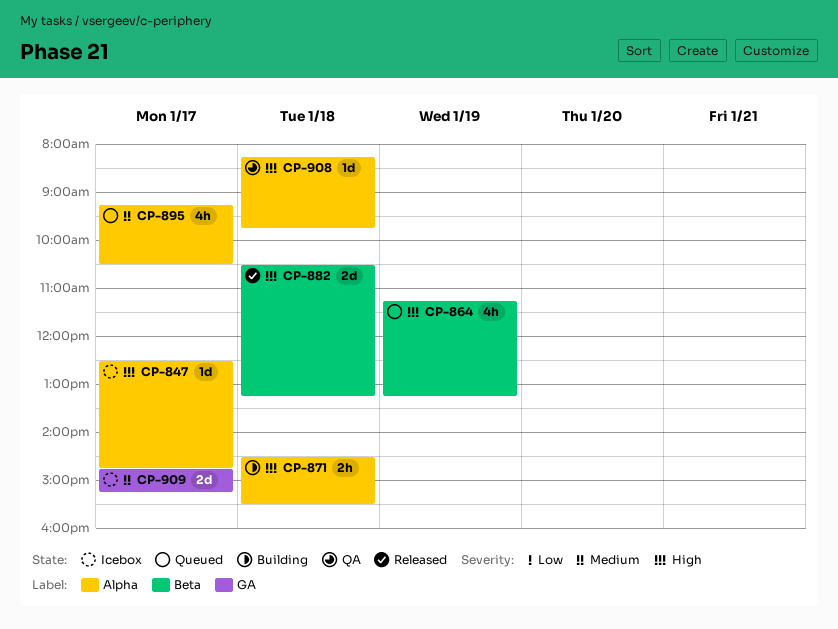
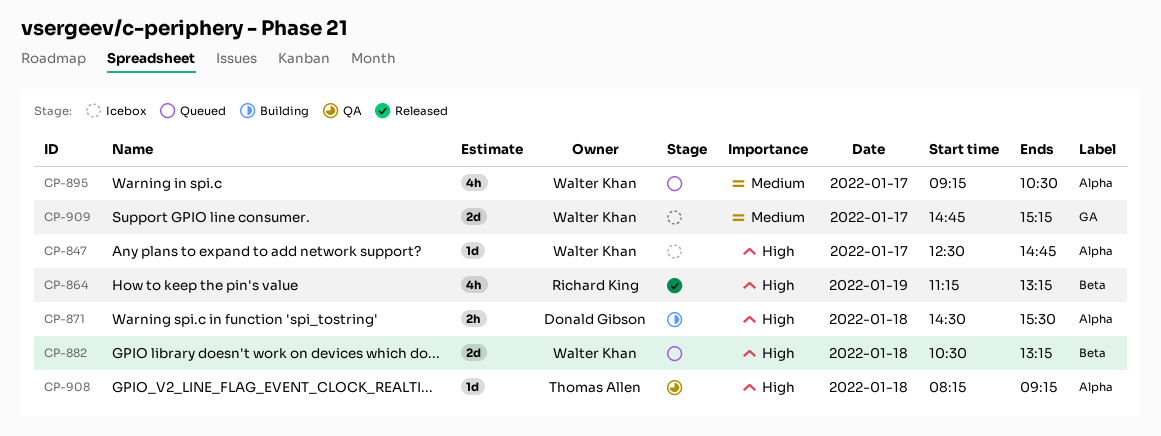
CP-864, status: Queued -> Released
CP-882, status: Released -> Queued
CP-908, ends: 09:45 -> 09:15

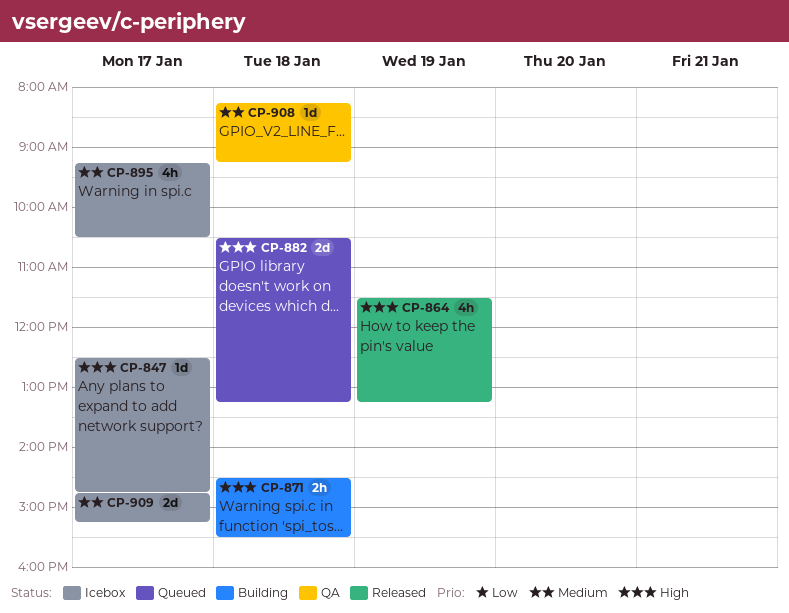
CP-864, begins: 11:15 -> 11:30
CP-895, status: Queued -> Icebox
CP-908, priority: High -> Medium

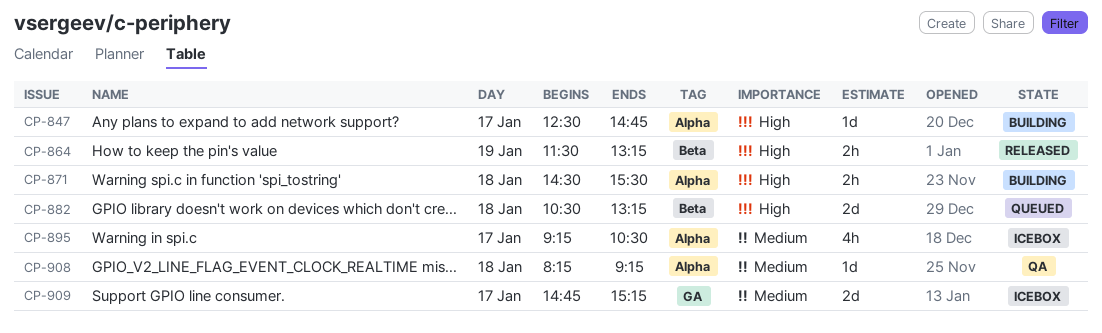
CP-847, status: Icebox -> Building
CP-864, estimate: 4h -> 2h

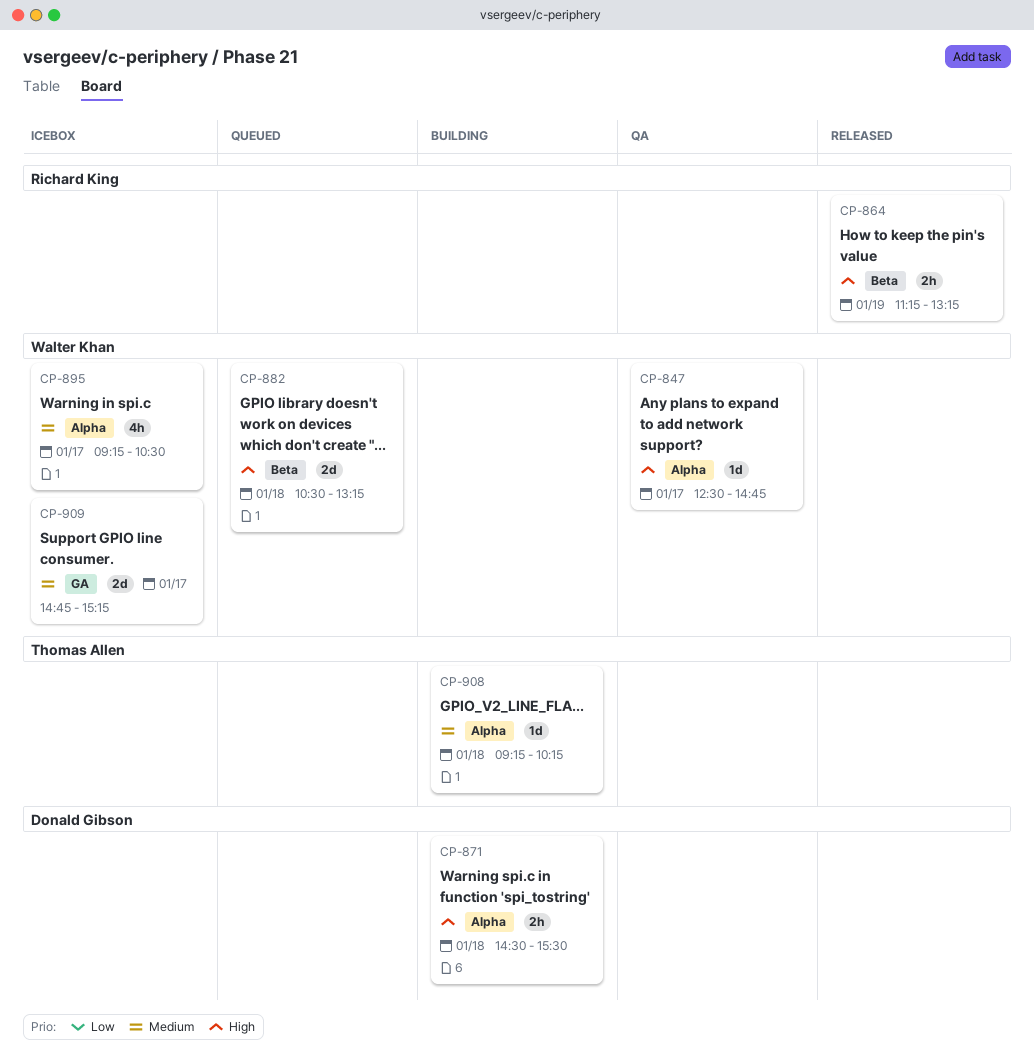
CP-847, status: Building -> QA
CP-864, begins: 11:30 -> 11:15
CP-908, status: QA -> Building
CP-908, begins: 08:15 -> 09:15
CP-908, ends: 09:15 -> 10:15

